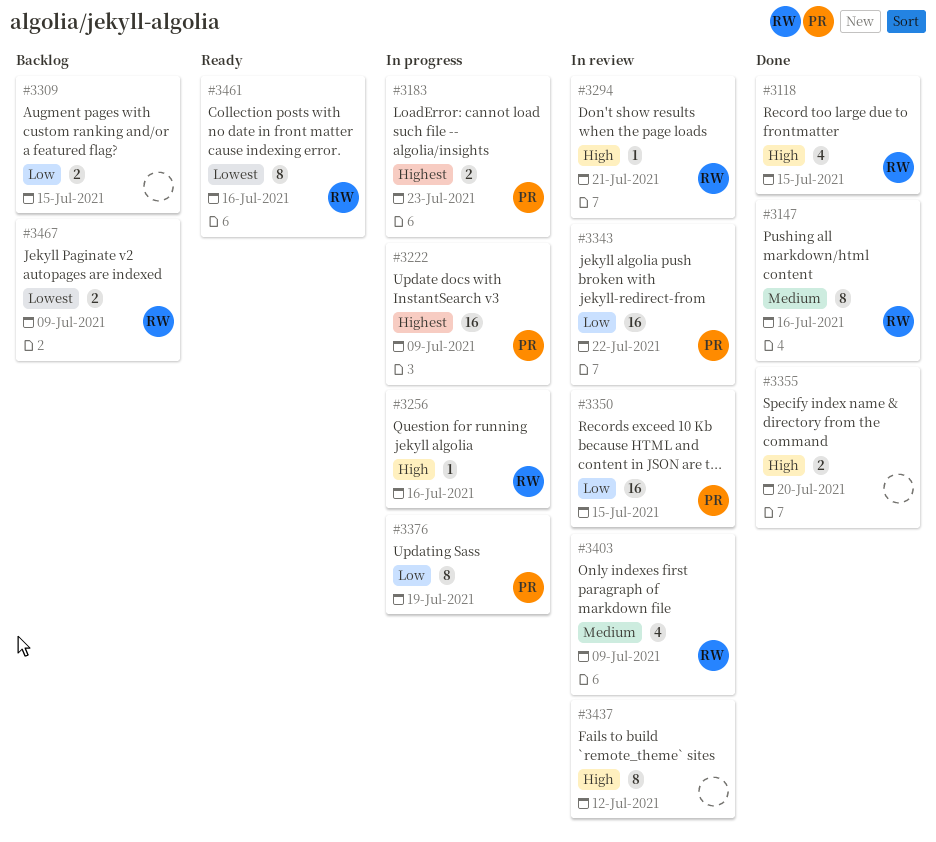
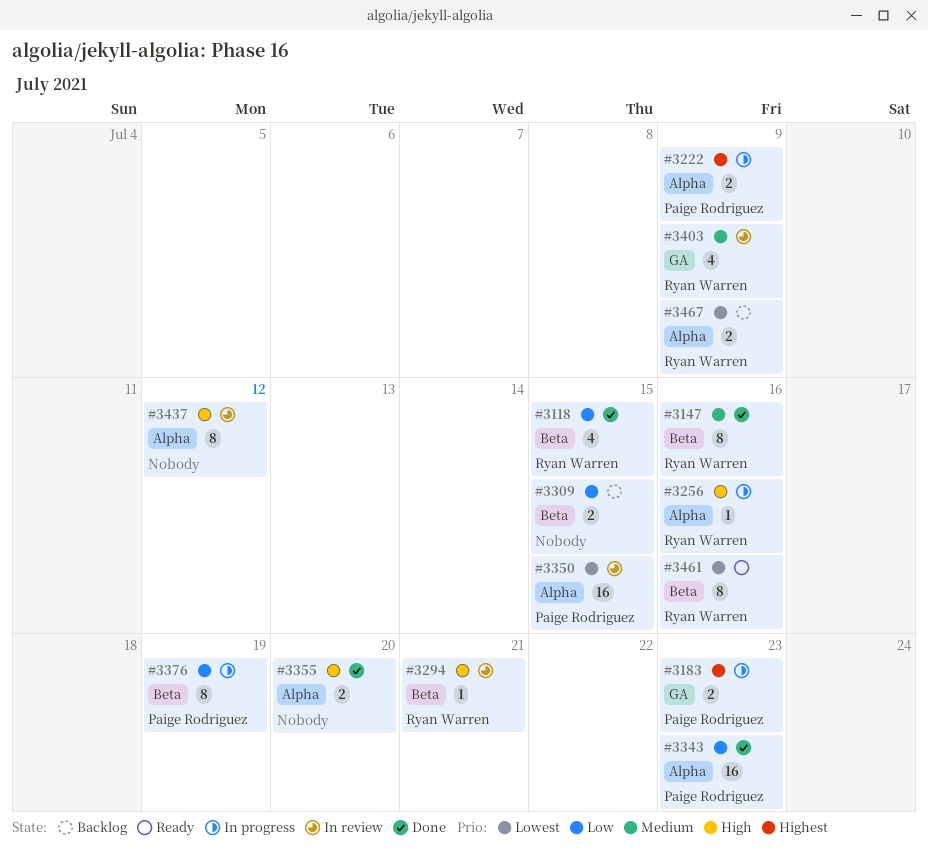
#3118, priority: High -> Low
#3222, estimate: 16 -> 2
#3343, status: In review -> Done
#3343, due: Jul 22 -> Jul 23
#3350, priority: Low -> Lowest

